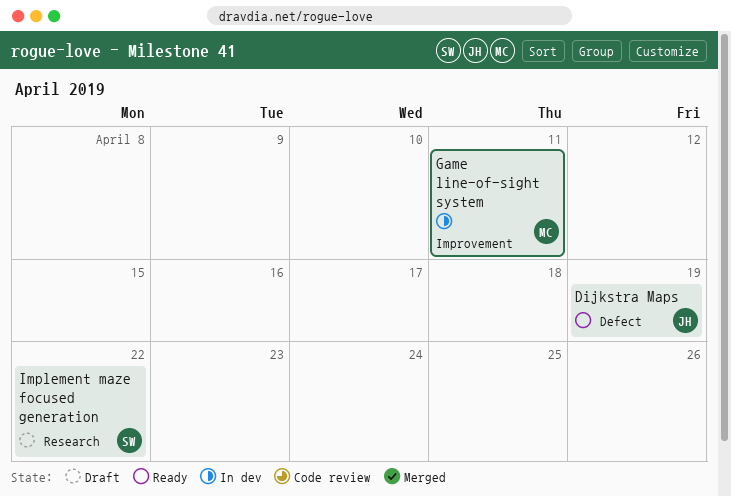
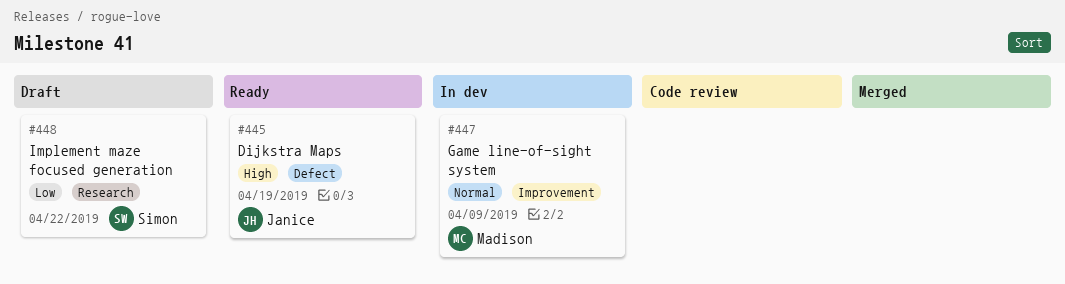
Game line-of-sight system, due: Apr 11 -> Apr 9

